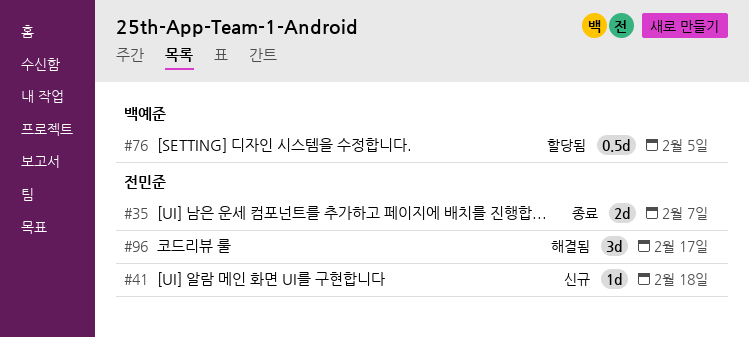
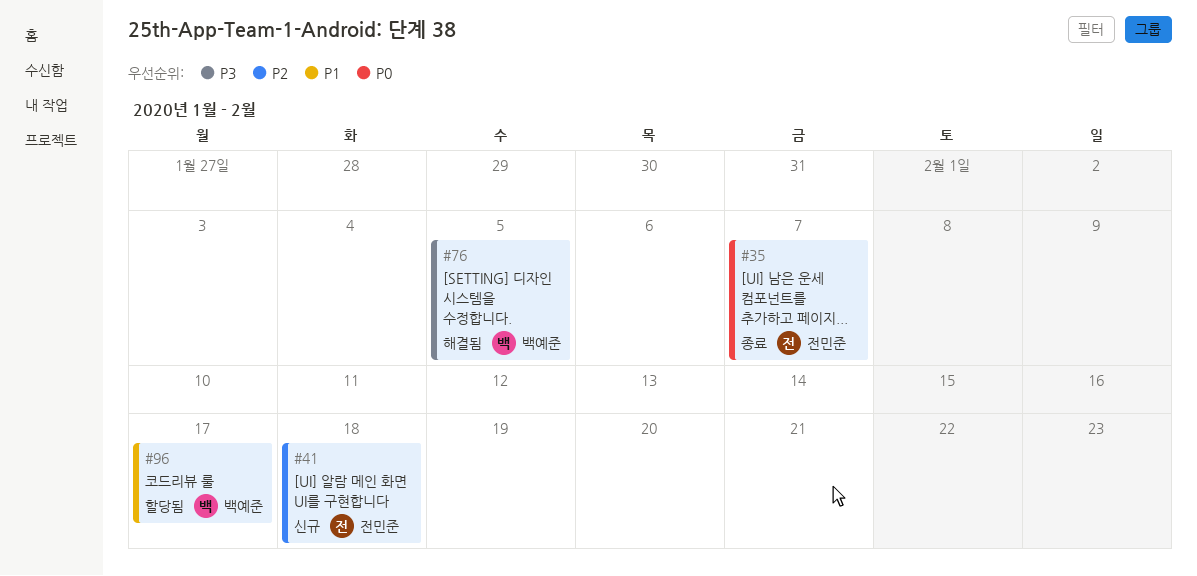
#76, status: 할당됨 -> 해결됨
#96, status: 해결됨 -> 할당됨
#96, owner: 전민준 -> 백예준

